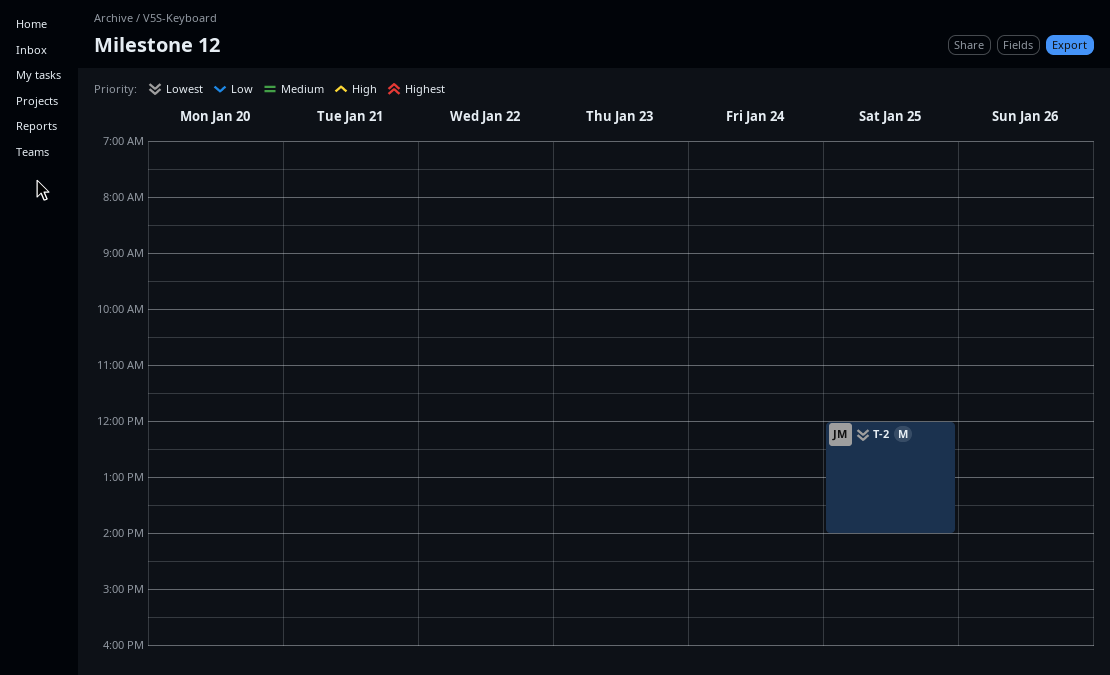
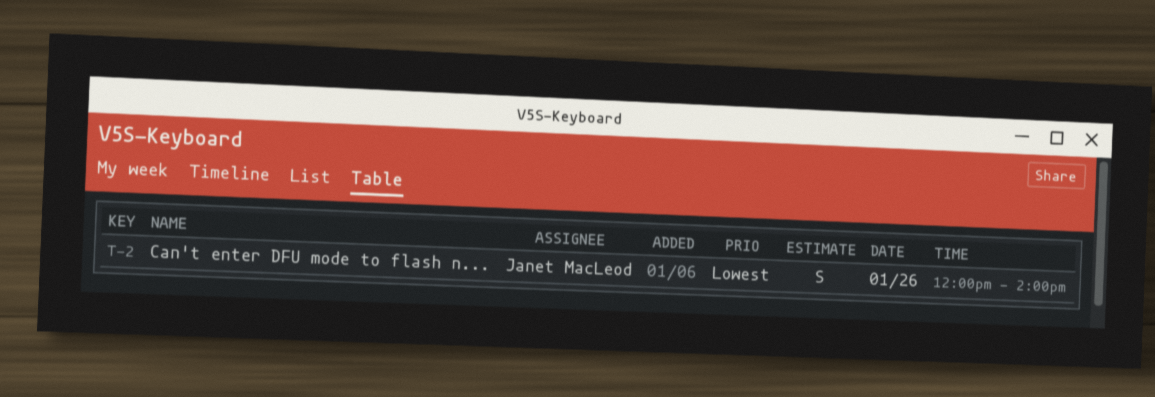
T-2, estimate: M -> S
T-2, day: Jan 25 -> Jan 26

